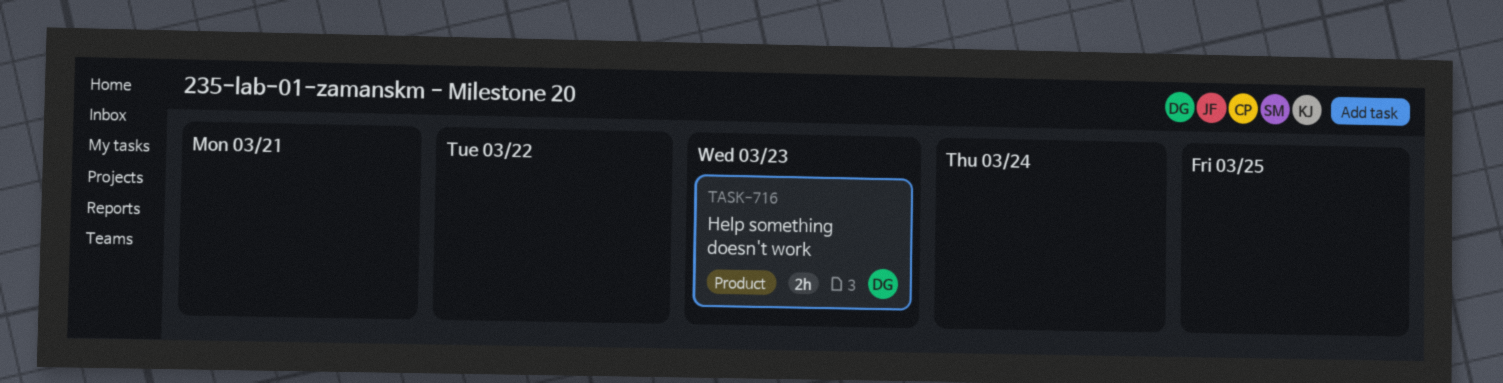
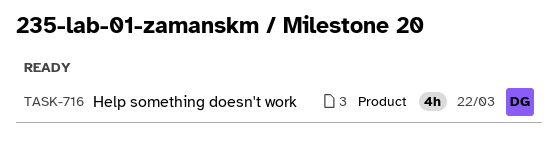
TASK-716, estimate: 2h -> 4h
TASK-716, due: Mar 23 -> Mar 22

